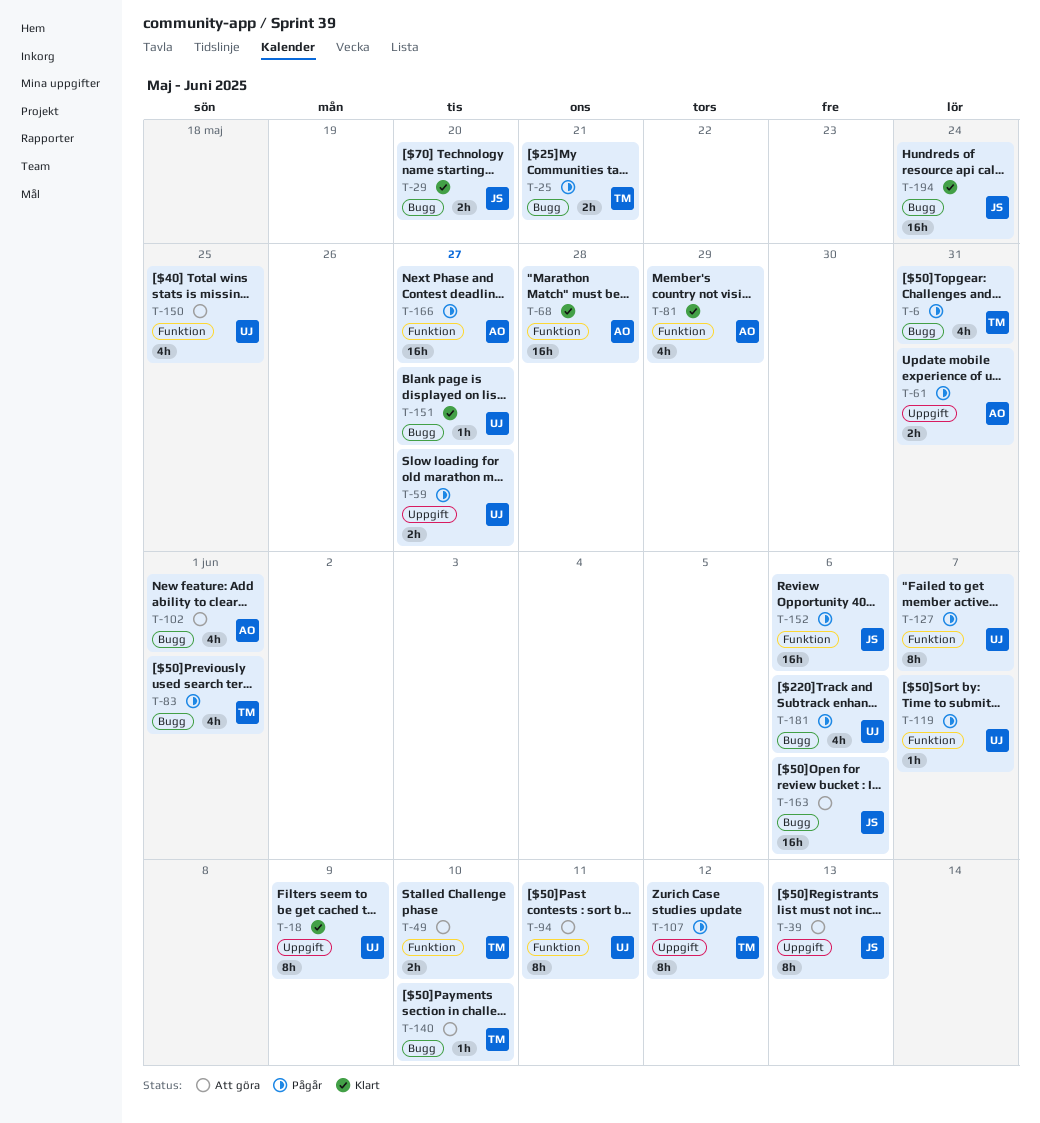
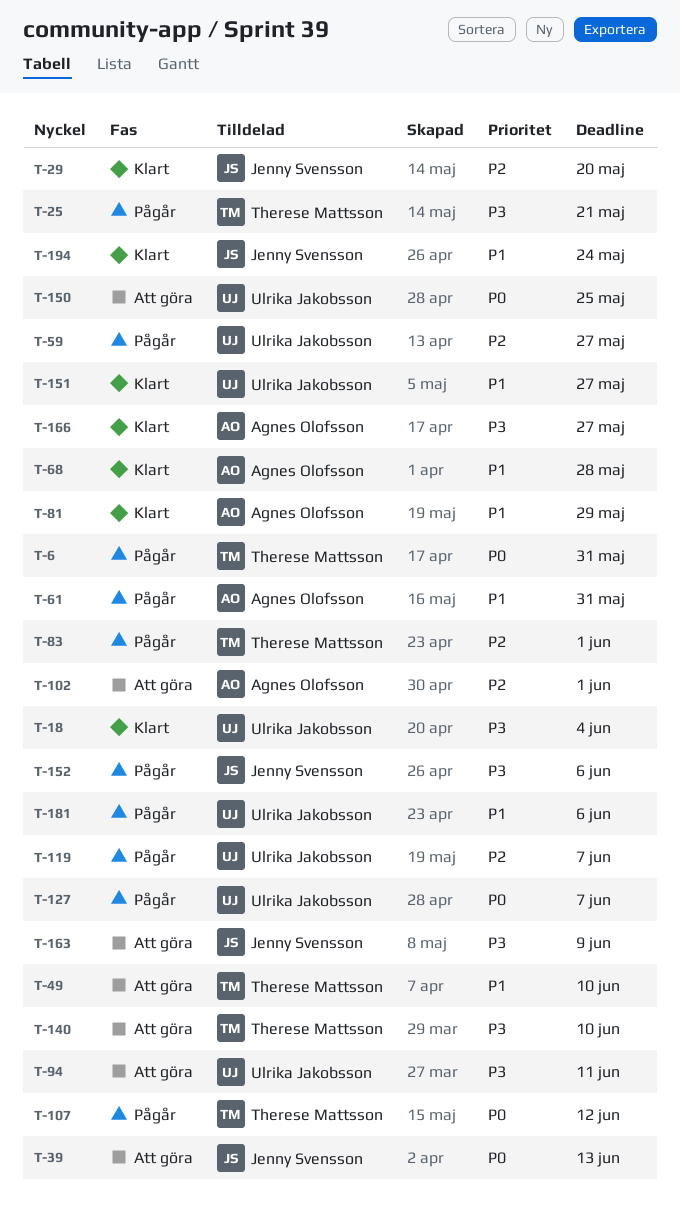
T-18, due: Jun 9 -> Jun 4
T-163, due: Jun 6 -> Jun 9
T-166, status: Pågår -> Klart

